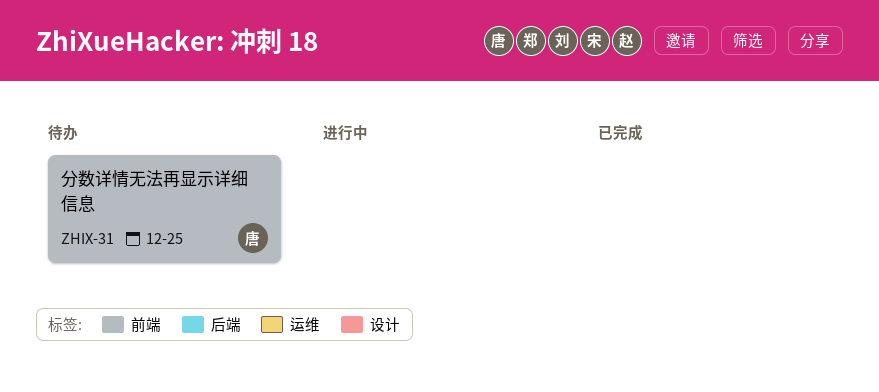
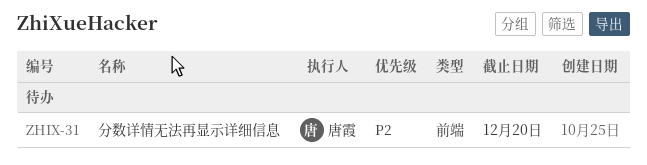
ZHIX-31, due: Dec 25 -> Dec 20

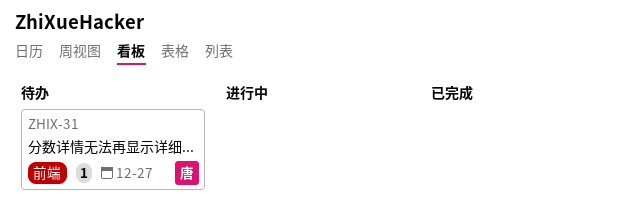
ZHIX-31, due: Dec 20 -> Dec 27

